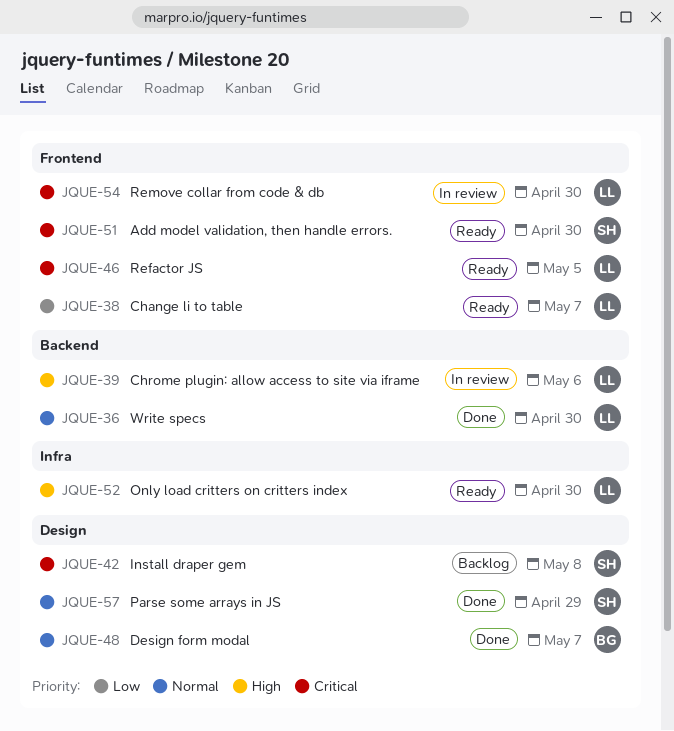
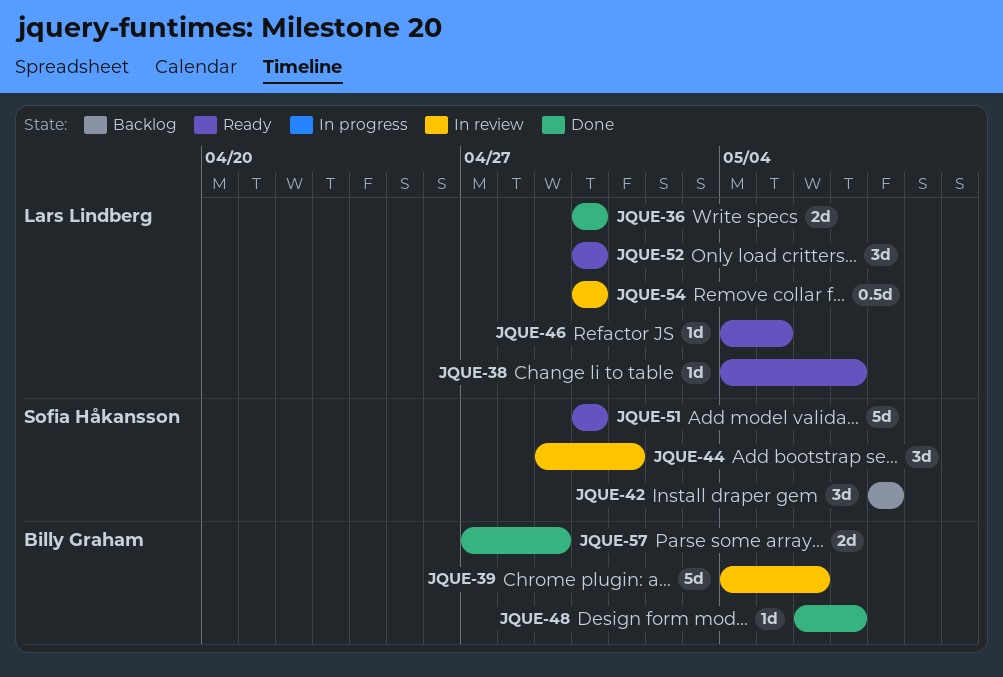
JQUE-39, owner: Lars Lindberg -> Billy Graham
JQUE-44: none -> present
JQUE-57, owner: Sofia Håkansson -> Billy Graham

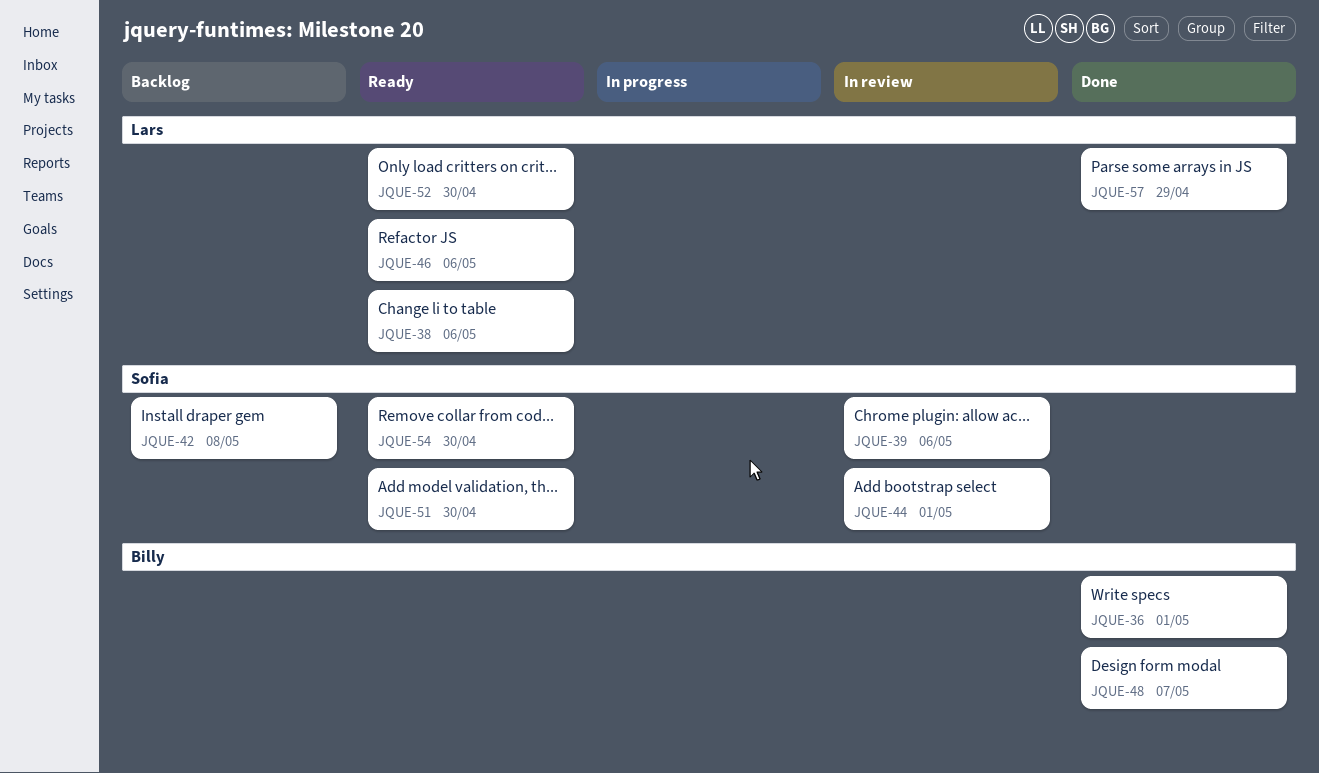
JQUE-36, owner: Lars Lindberg -> Billy Graham
JQUE-36, due: Apr 30 -> May 1
JQUE-38, due: May 7 -> May 6
JQUE-39, owner: Billy Graham -> Sofia Håkansson
JQUE-46, due: May 5 -> May 6
JQUE-54, status: In review -> Ready
JQUE-54, owner: Lars Lindberg -> Sofia Håkansson
JQUE-57, owner: Billy Graham -> Lars Lindberg

